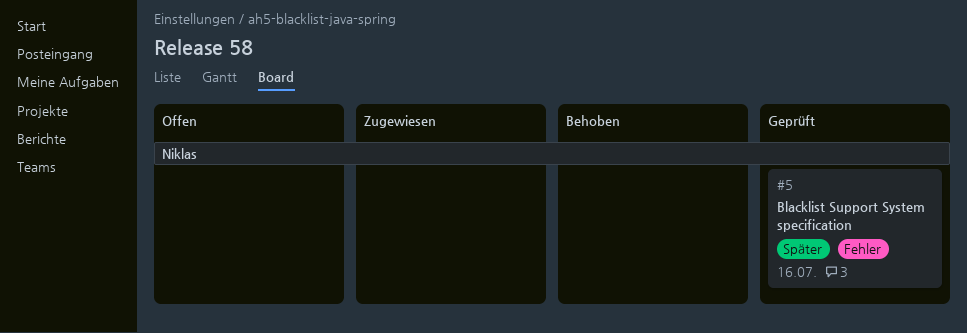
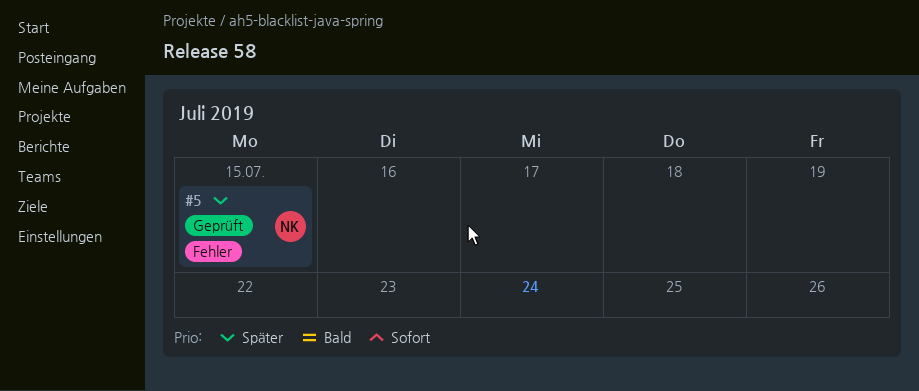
#5, due: Jul 16 -> Jul 15

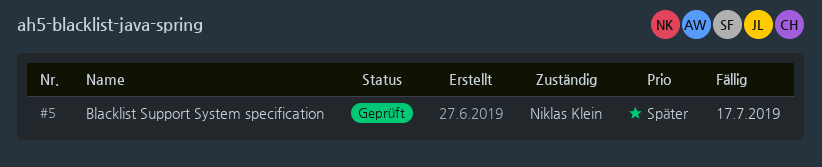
#5, due: Jul 15 -> Jul 17

